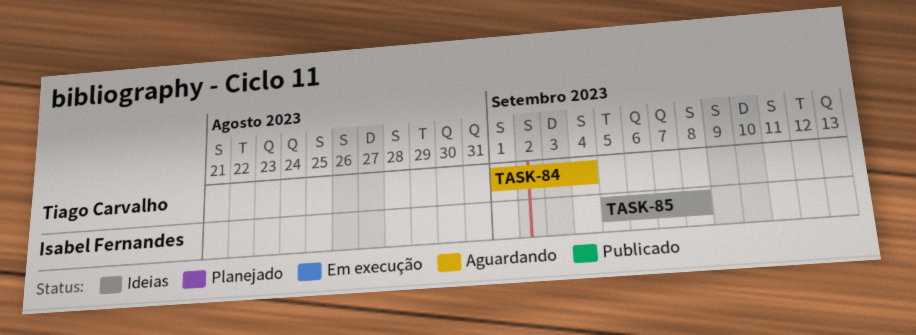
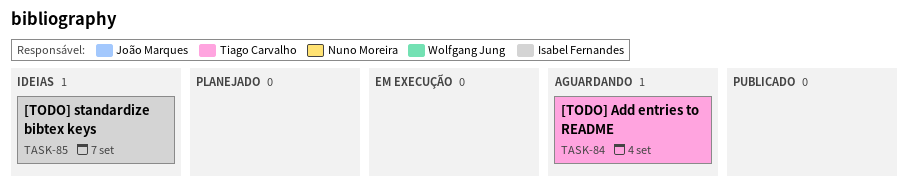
TASK-85, due: Sep 8 -> Sep 7

